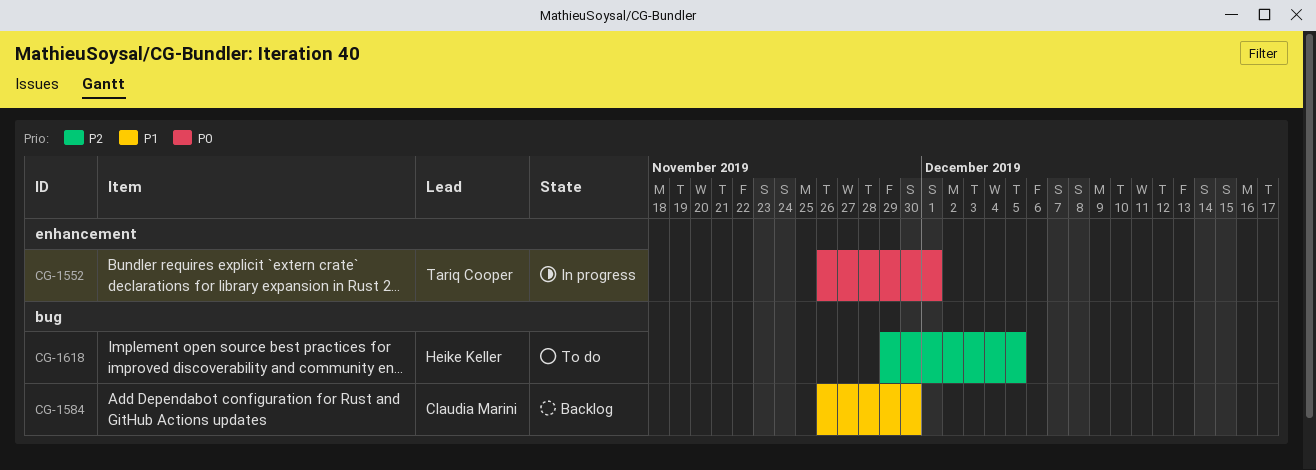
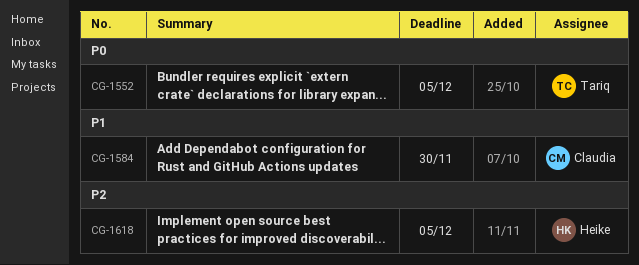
CG-1552, due: Dec 1 -> Dec 5

